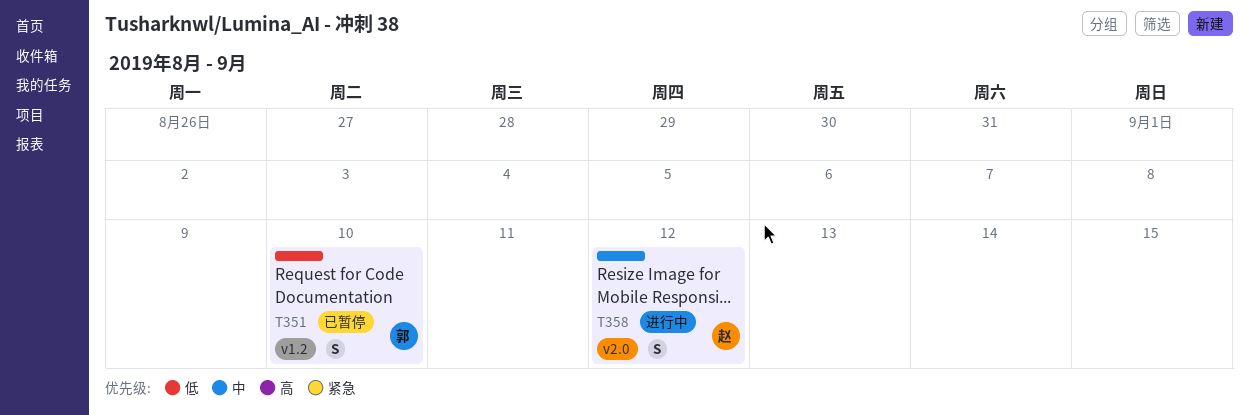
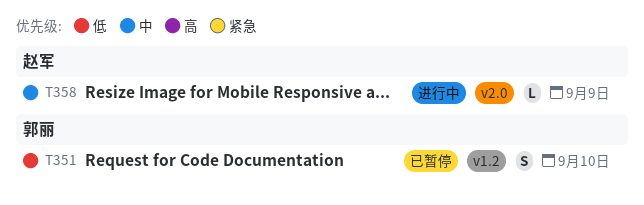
T358, estimate: S -> L
T358, due: Sep 12 -> Sep 9

